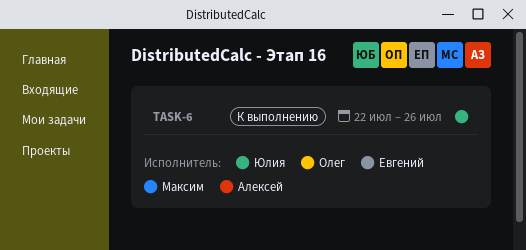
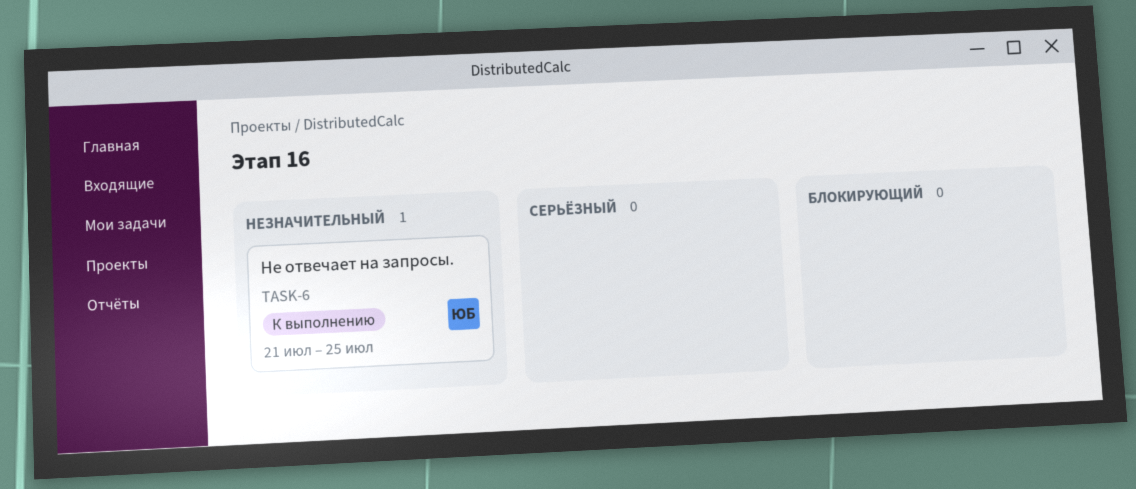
TASK-6, start: Jul 22 -> Jul 21
TASK-6, due: Jul 26 -> Jul 25

